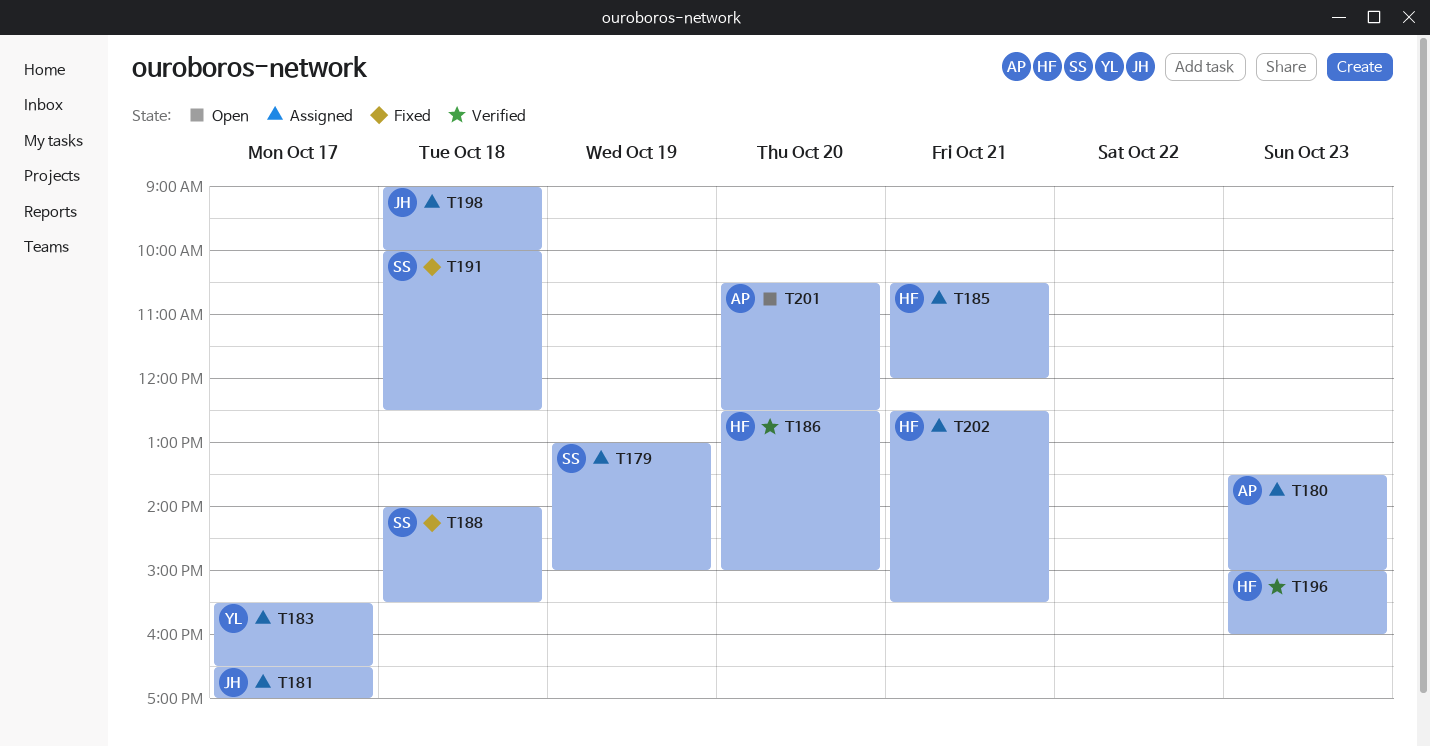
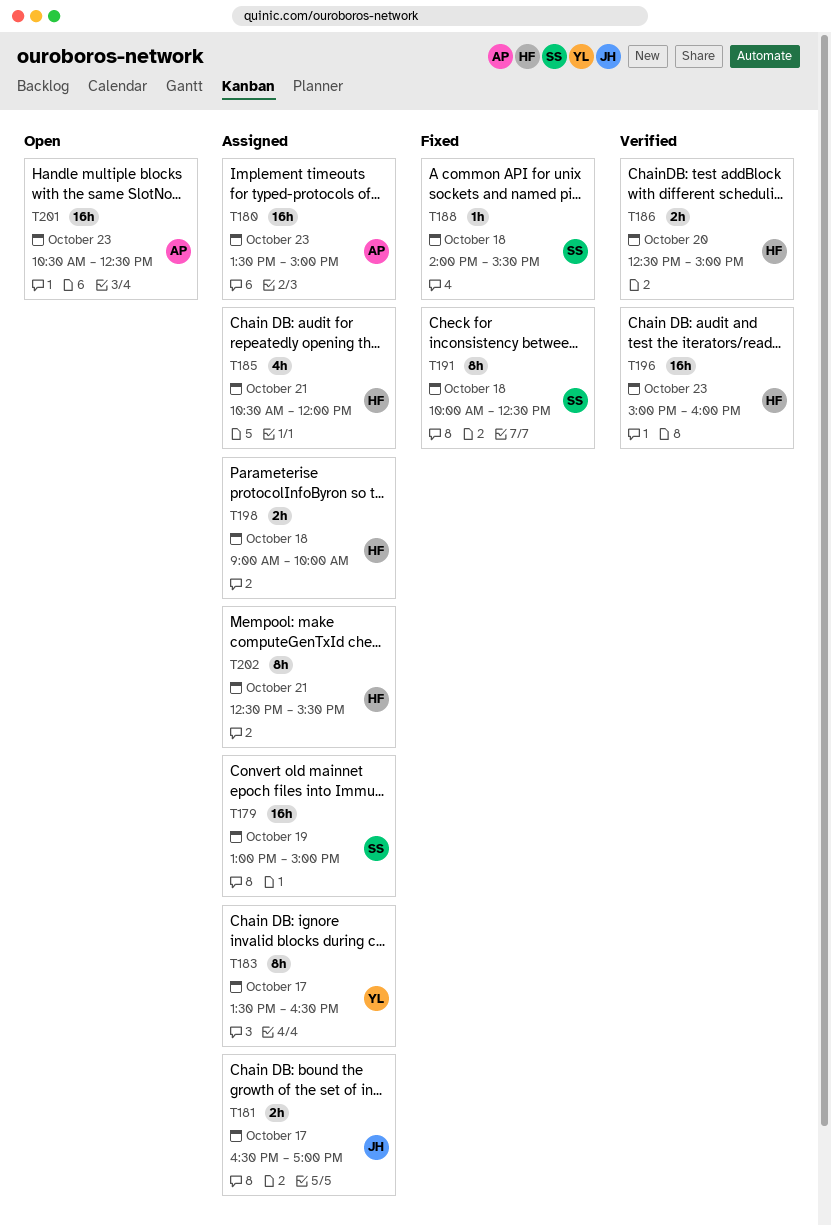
T183, begins: 15:30 -> 13:30
T198, owner: JH -> HF
T201, day: Oct 20 -> Oct 23

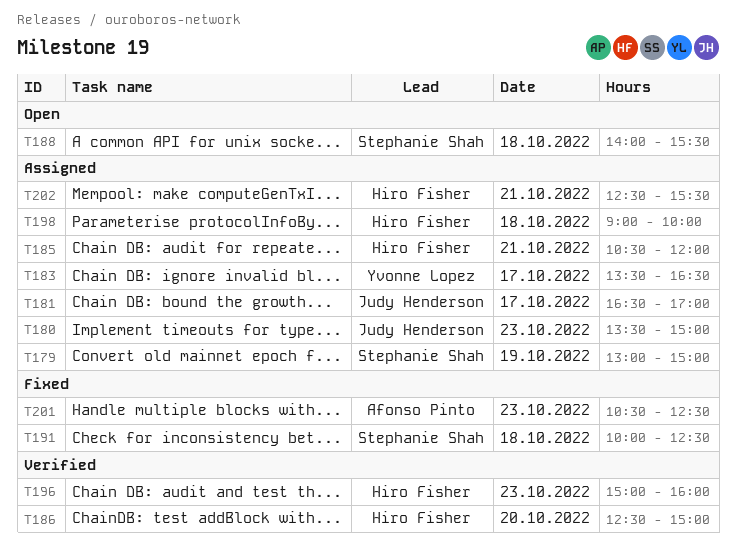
T180, owner: Afonso Pinto -> Judy Henderson
T188, status: Fixed -> Open
T201, status: Open -> Fixed

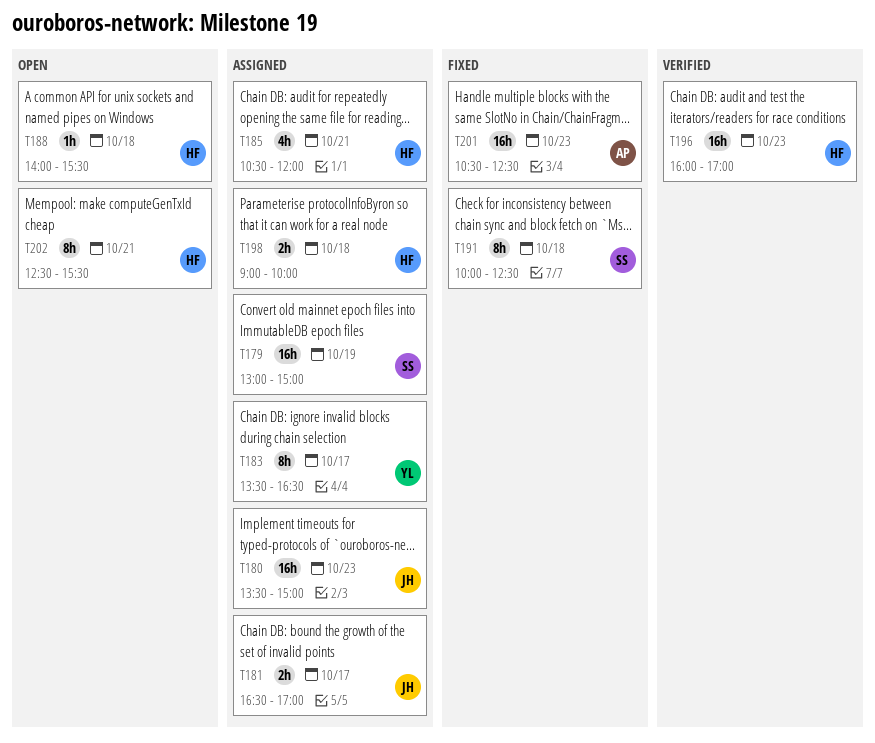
T186: present -> none
T188, owner: Stephanie Shah -> Hiro Fisher
T196, begins: 15:00 -> 16:00
T196, ends: 16:00 -> 17:00
T202, status: Assigned -> Open

